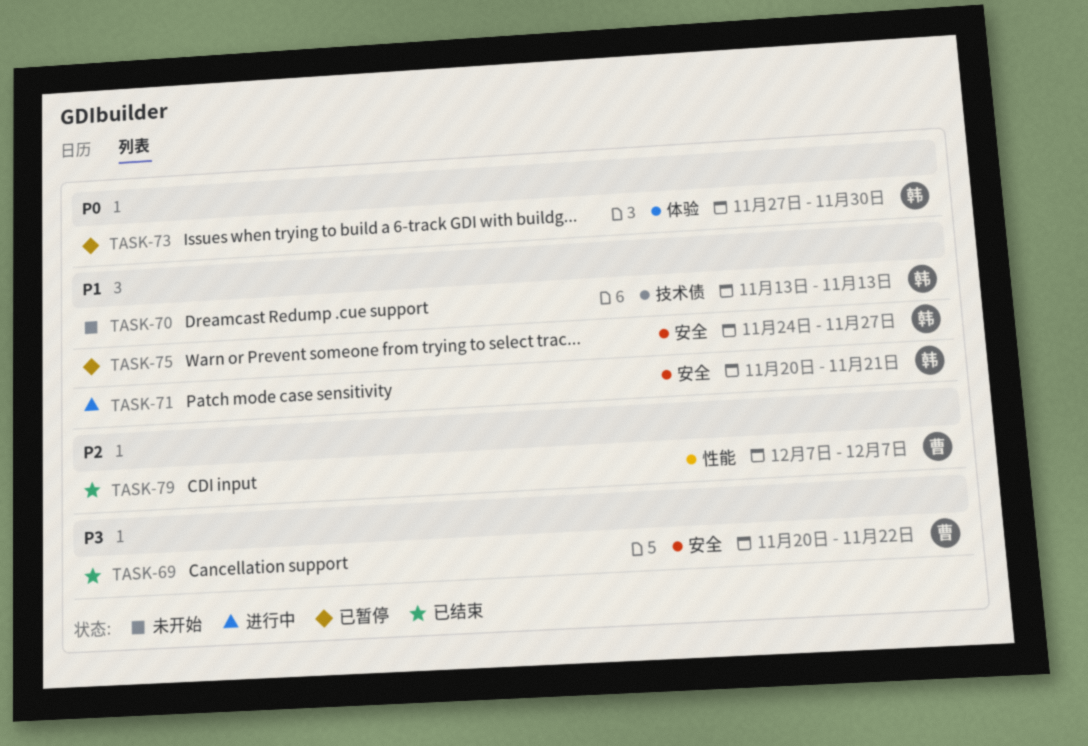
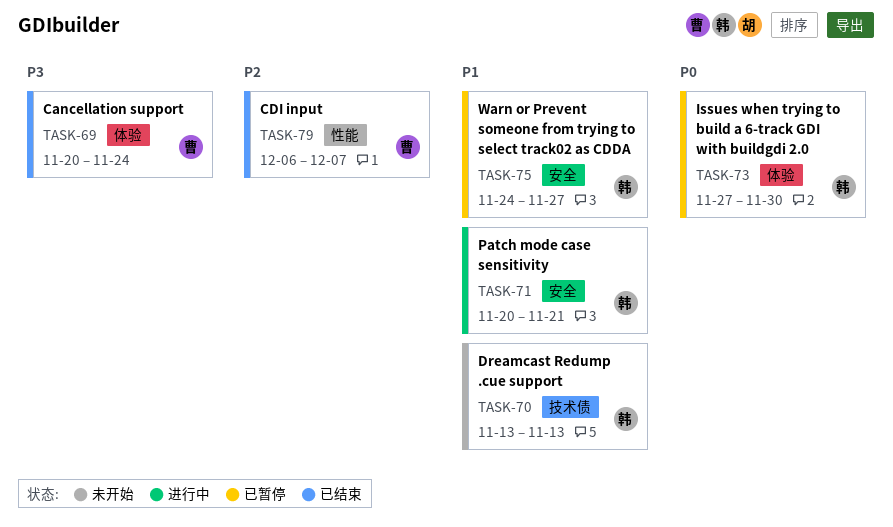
TASK-69, label: 安全 -> 体验
TASK-69, due: Nov 22 -> Nov 24
TASK-79, start: Dec 7 -> Dec 6

